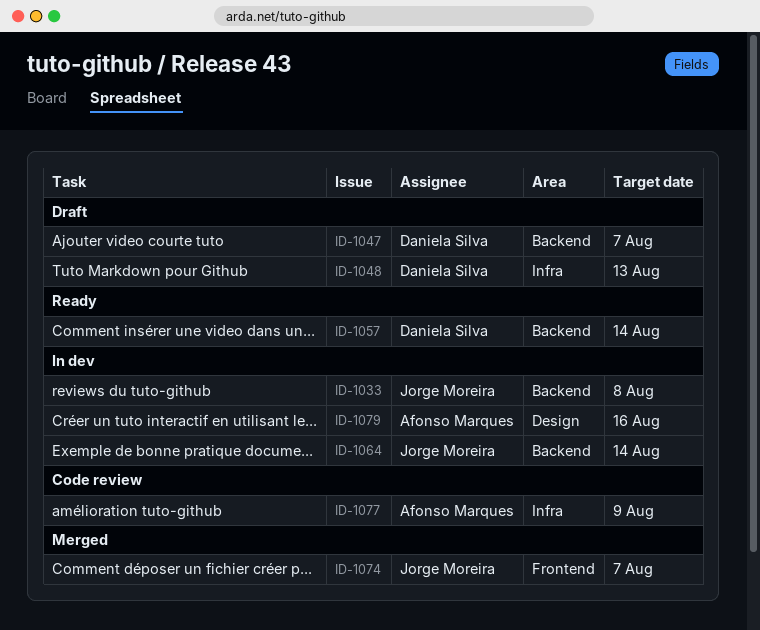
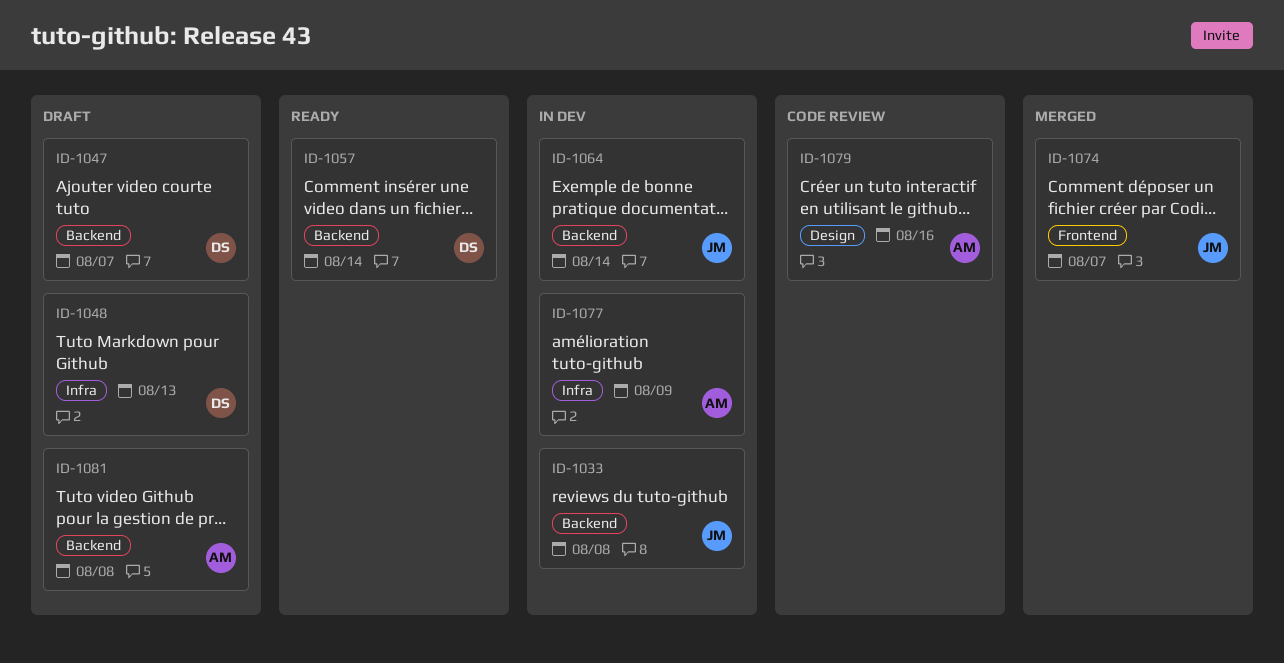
ID-1077, status: Code review -> In dev
ID-1079, status: In dev -> Code review
ID-1081: none -> present

